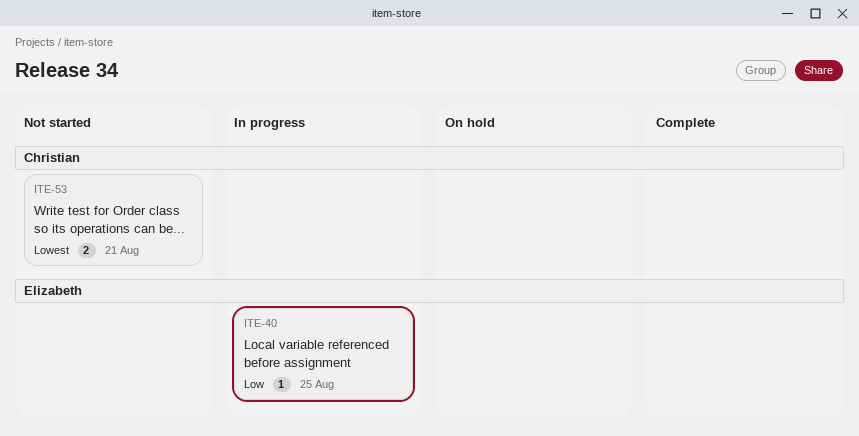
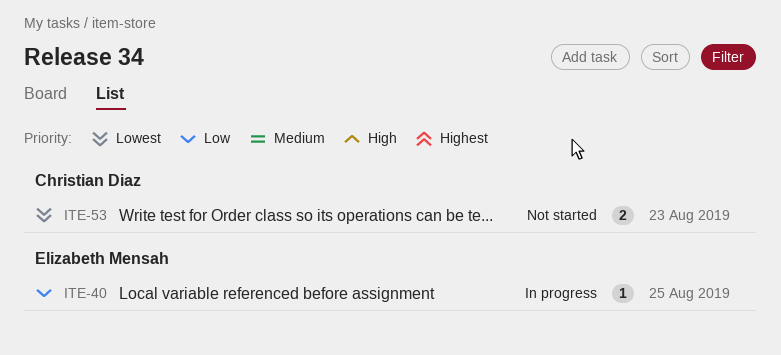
ITE-53, due: Aug 21 -> Aug 23

